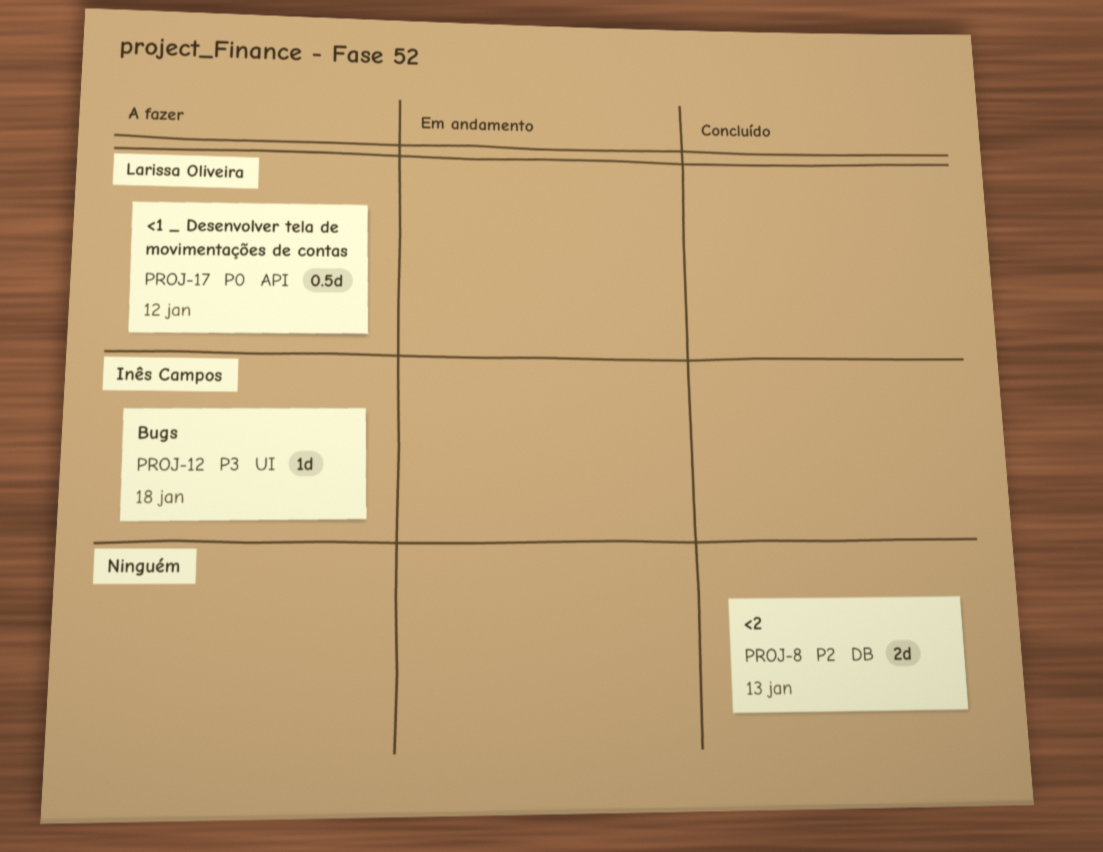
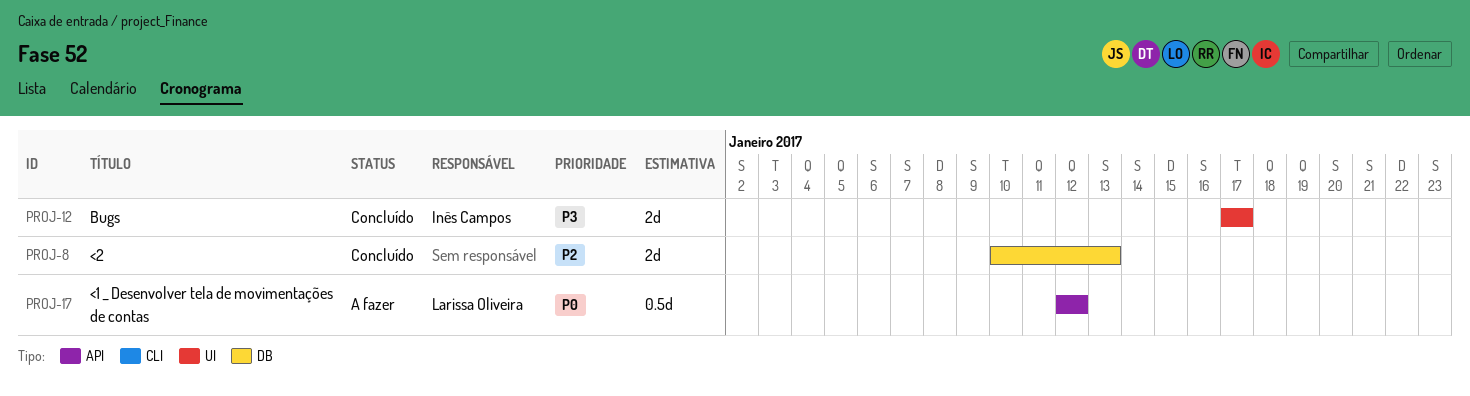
PROJ-12, status: A fazer -> Concluído
PROJ-12, estimate: 1d -> 2d
PROJ-12, due: Jan 18 -> Jan 17

